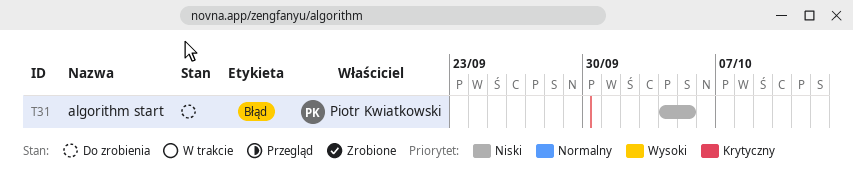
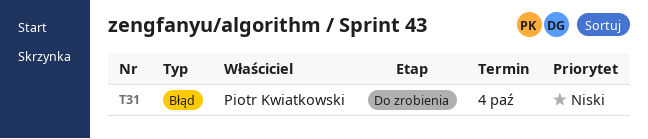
T31, due: Oct 5 -> Oct 4

